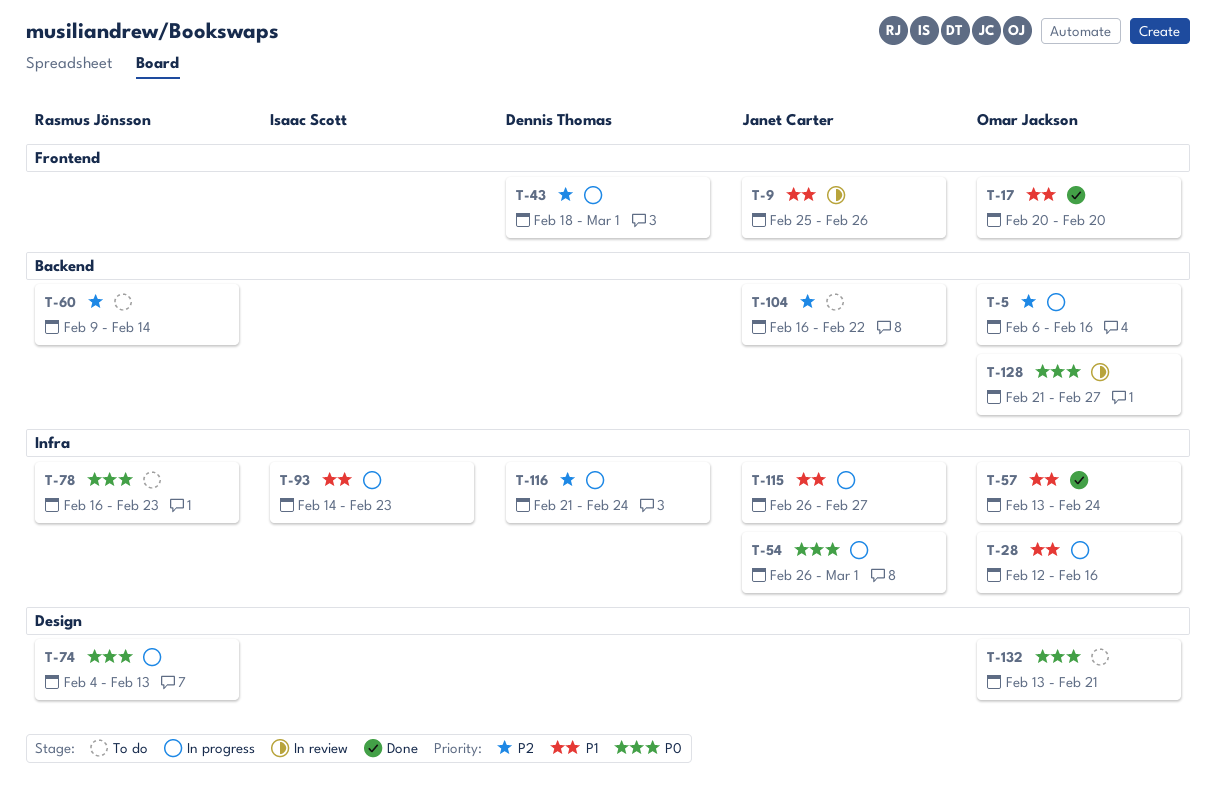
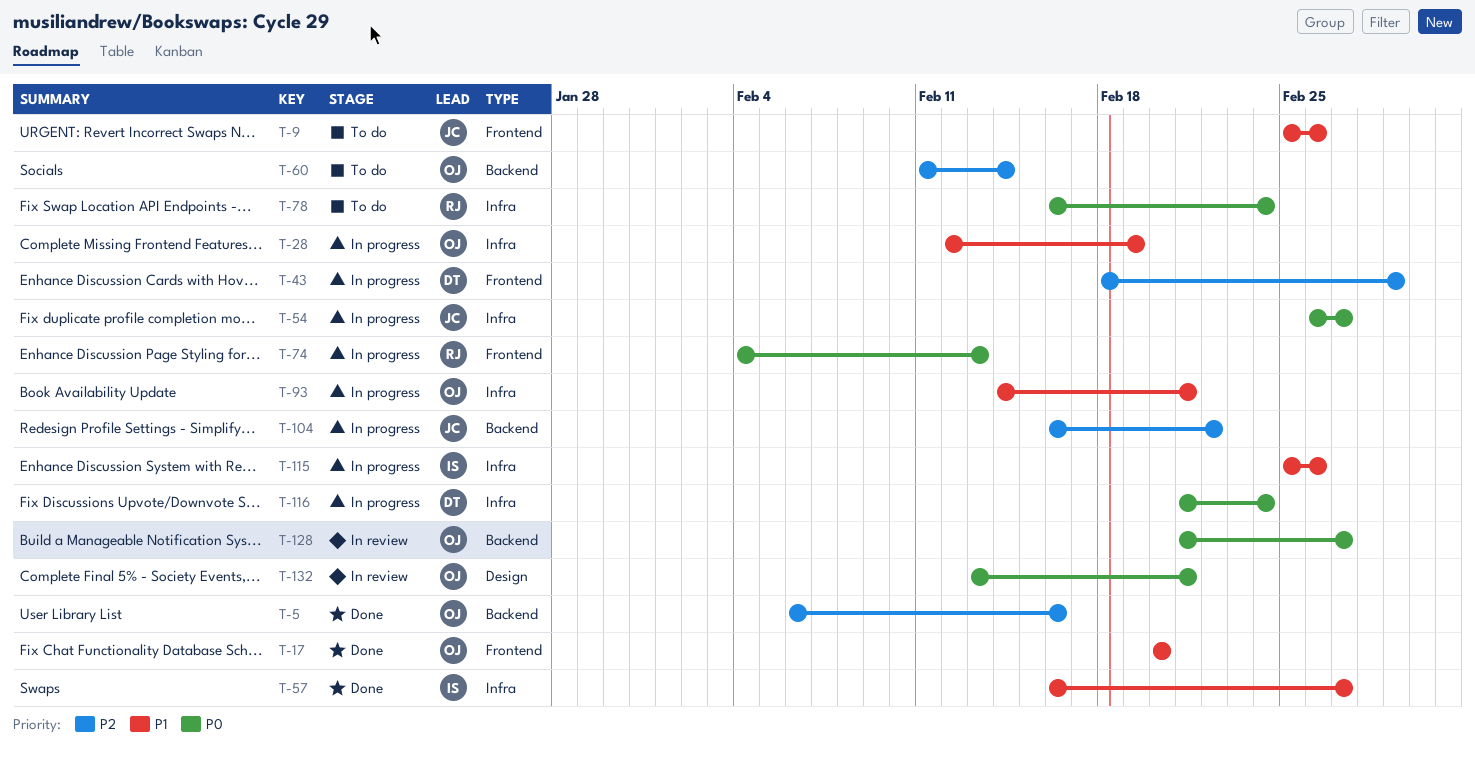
T-5, status: In progress -> Done
T-9, status: In review -> To do
T-28, due: Feb 16 -> Feb 19
T-54, due: Mar 1 -> Feb 27
T-57, owner: Omar Jackson -> Isaac Scott
T-57, start: Feb 13 -> Feb 16
T-57, due: Feb 24 -> Feb 27
T-60, owner: Rasmus Jönsson -> Omar Jackson
T-60, start: Feb 9 -> Feb 11
T-74, label: Design -> Frontend
T-78, due: Feb 23 -> Feb 24
T-93, owner: Isaac Scott -> Omar Jackson
T-93, due: Feb 23 -> Feb 21
T-104, status: To do -> In progress
T-115, owner: Janet Carter -> Isaac Scott
T-115, start: Feb 26 -> Feb 25
T-115, due: Feb 27 -> Feb 26
T-116, priority: P2 -> P0
T-132, status: To do -> In review

